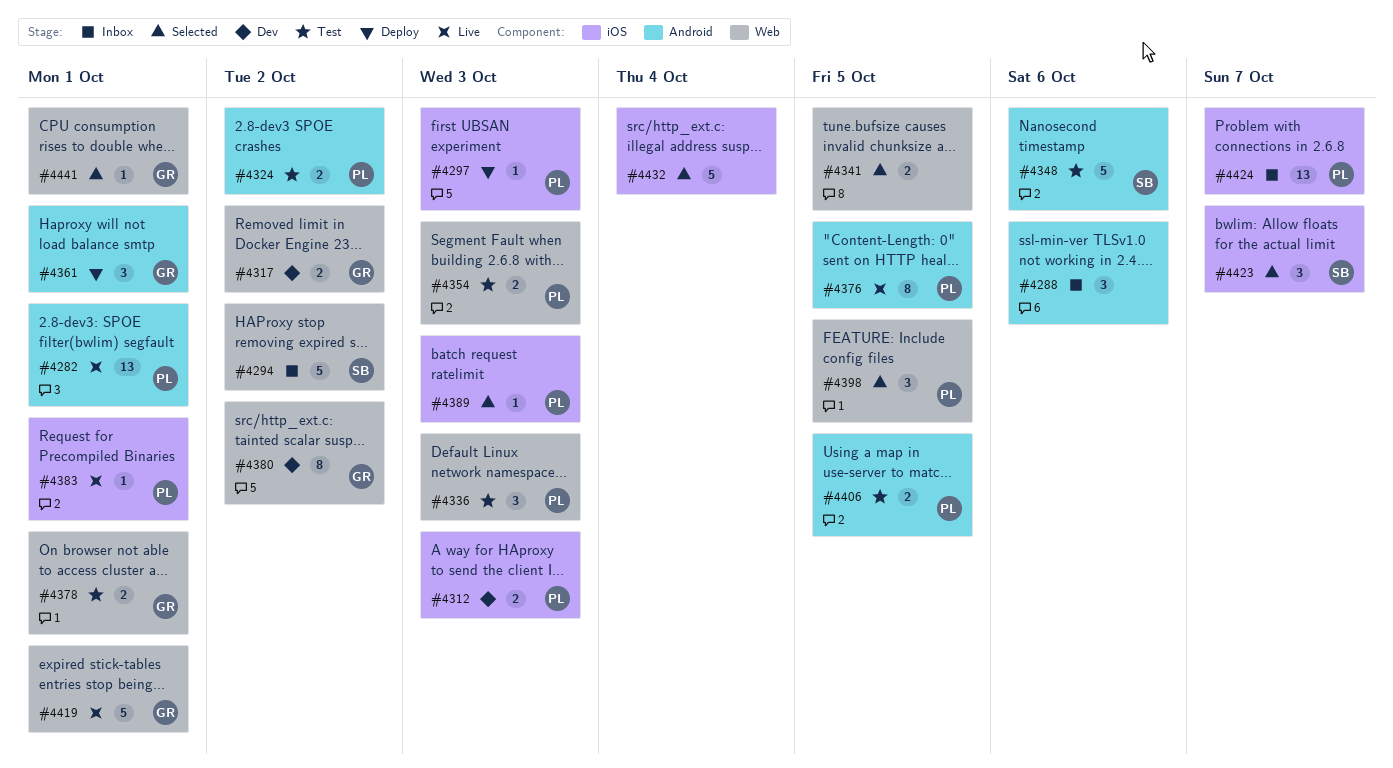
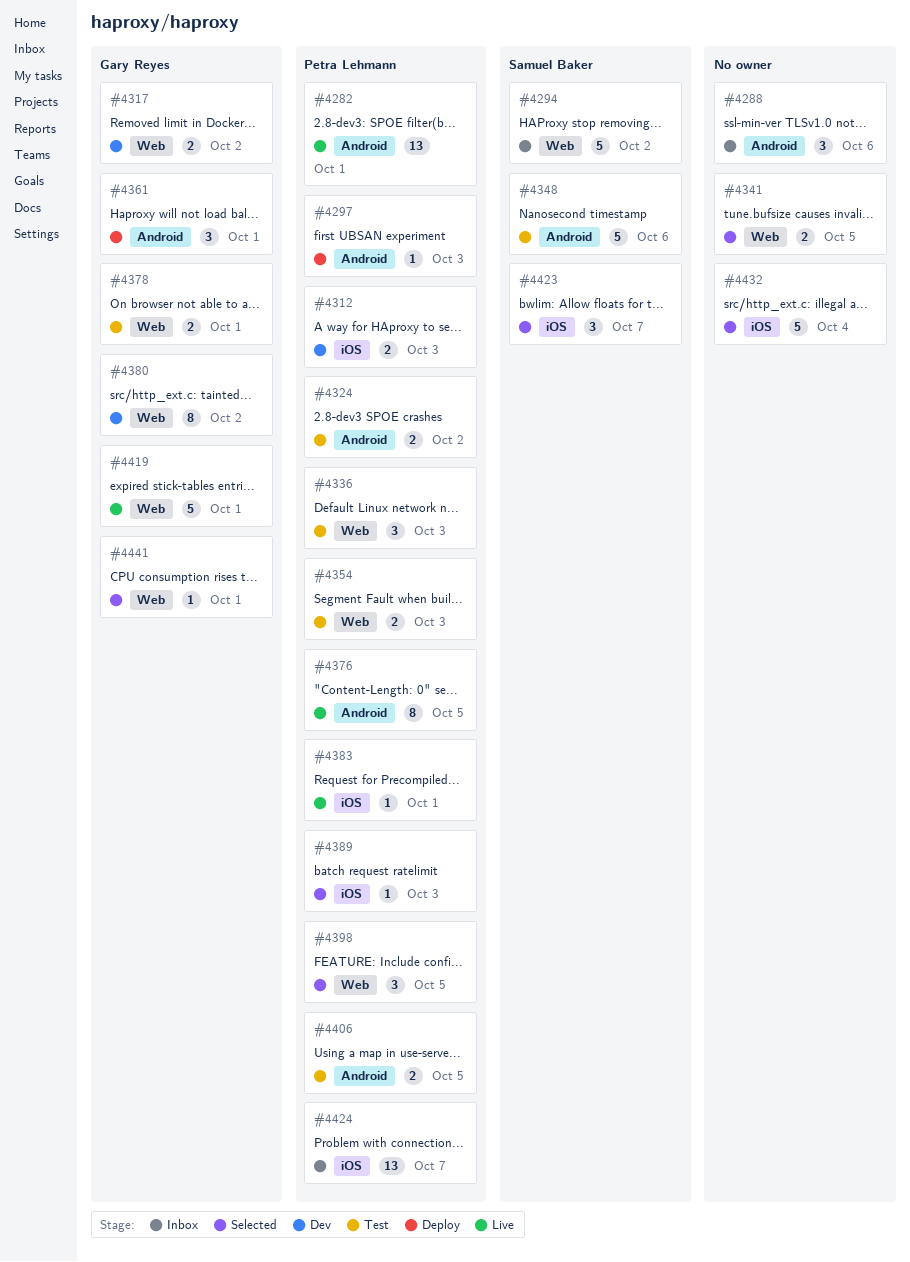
#4297, label: iOS -> Android

